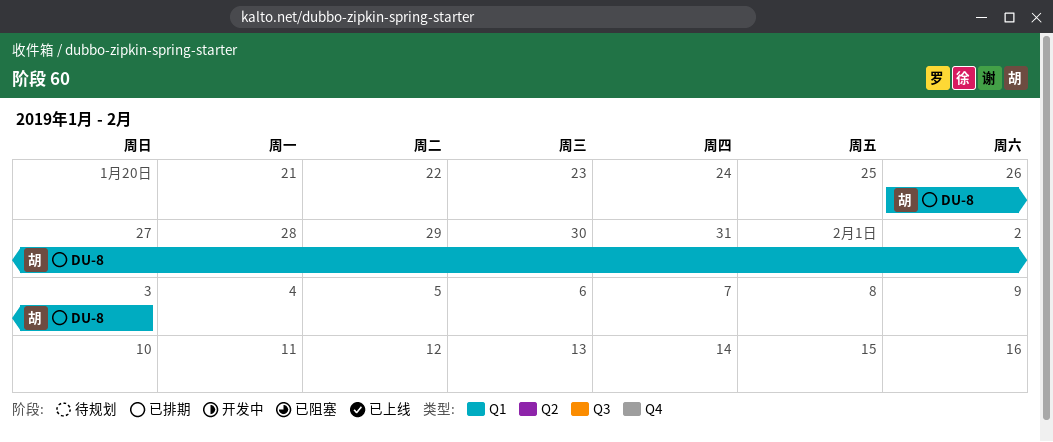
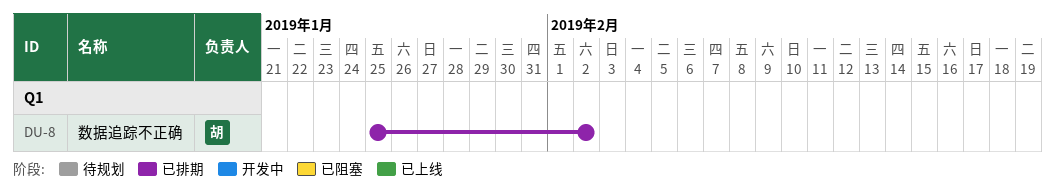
DU-8, start: Jan 26 -> Jan 25
DU-8, due: Feb 3 -> Feb 2

